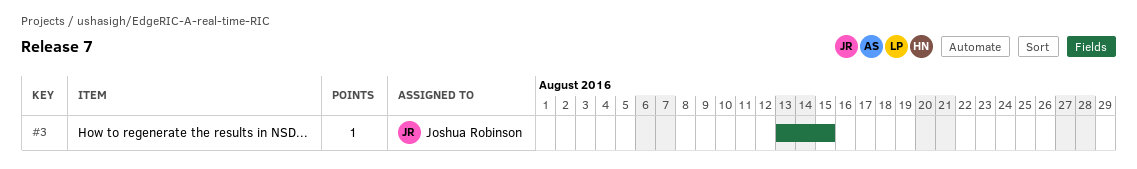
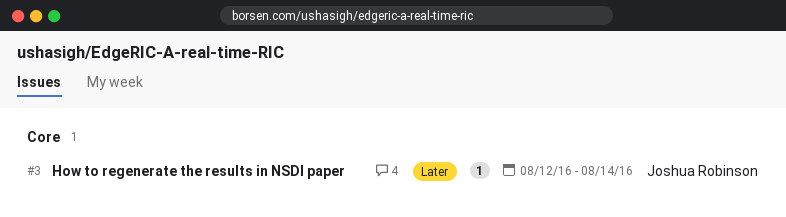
#3, start: Aug 13 -> Aug 12
#3, due: Aug 15 -> Aug 14

